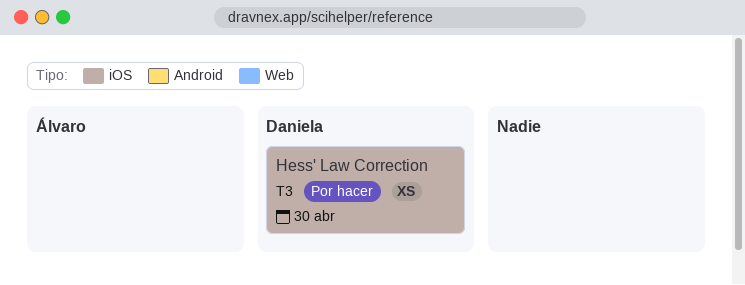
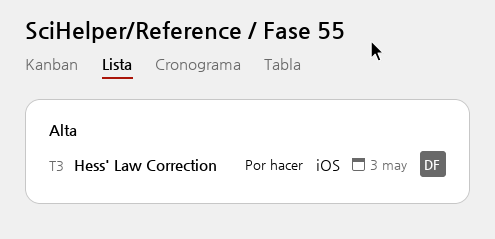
T3, due: Apr 30 -> May 3

